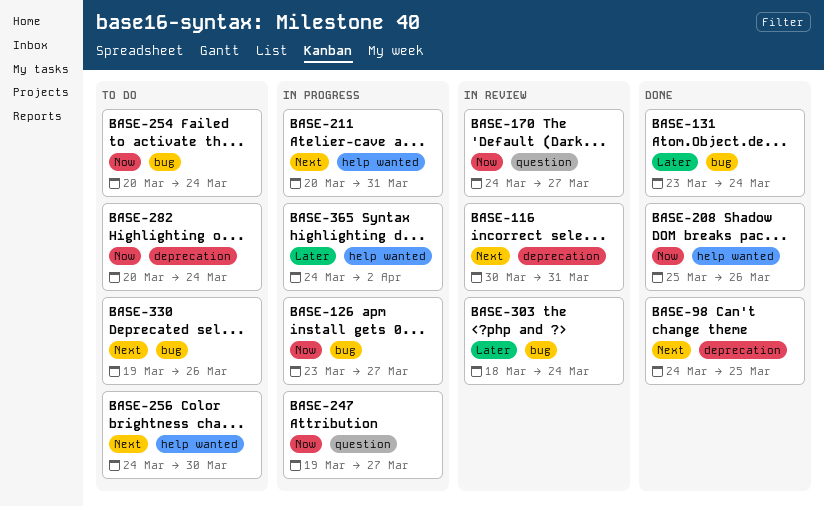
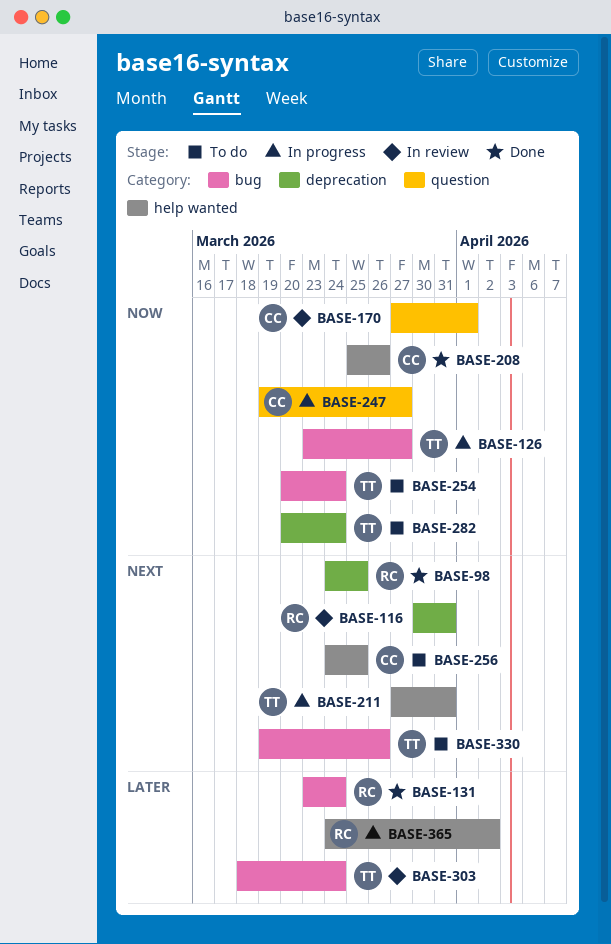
BASE-170, start: Mar 24 -> Mar 27
BASE-170, due: Mar 27 -> Apr 1
BASE-211, start: Mar 20 -> Mar 27
BASE-256, due: Mar 30 -> Mar 25

